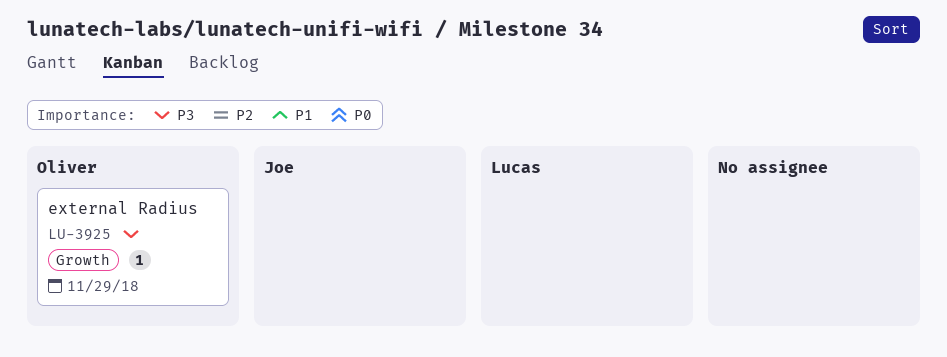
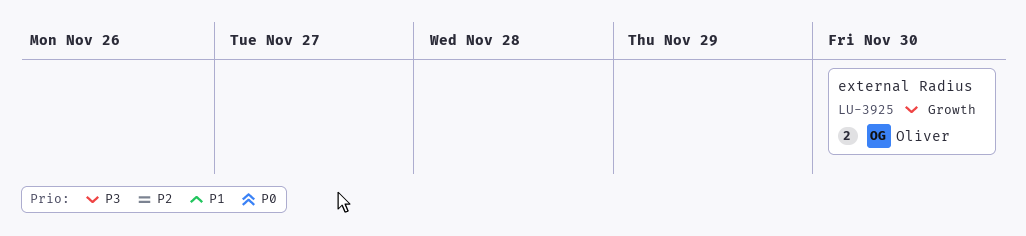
LU-3925, estimate: 1 -> 2
LU-3925, due: Nov 29 -> Nov 30

